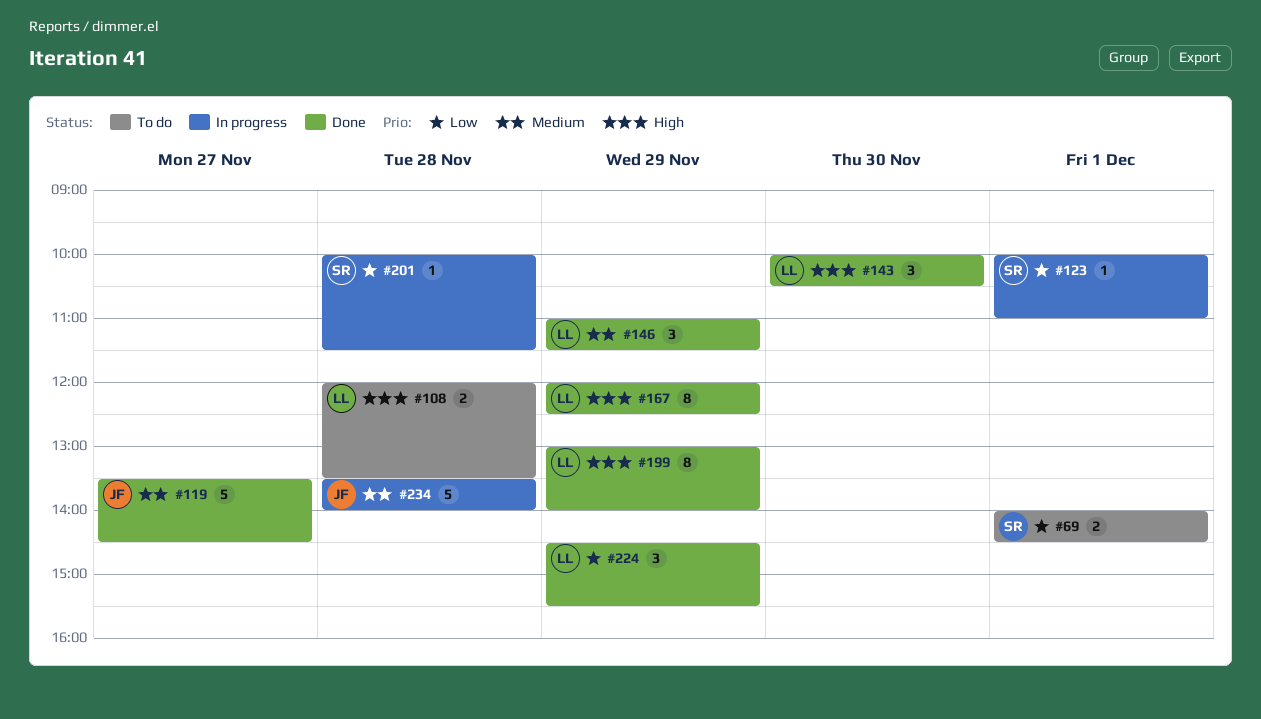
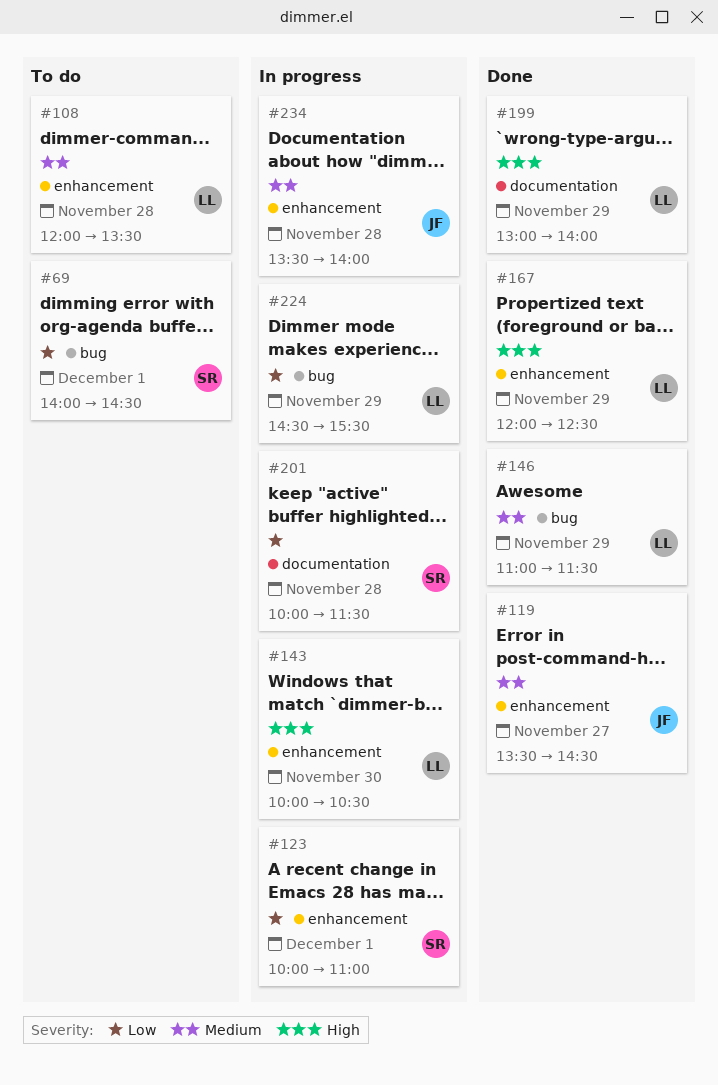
#108, priority: High -> Medium
#143, status: Done -> In progress
#224, status: Done -> In progress

